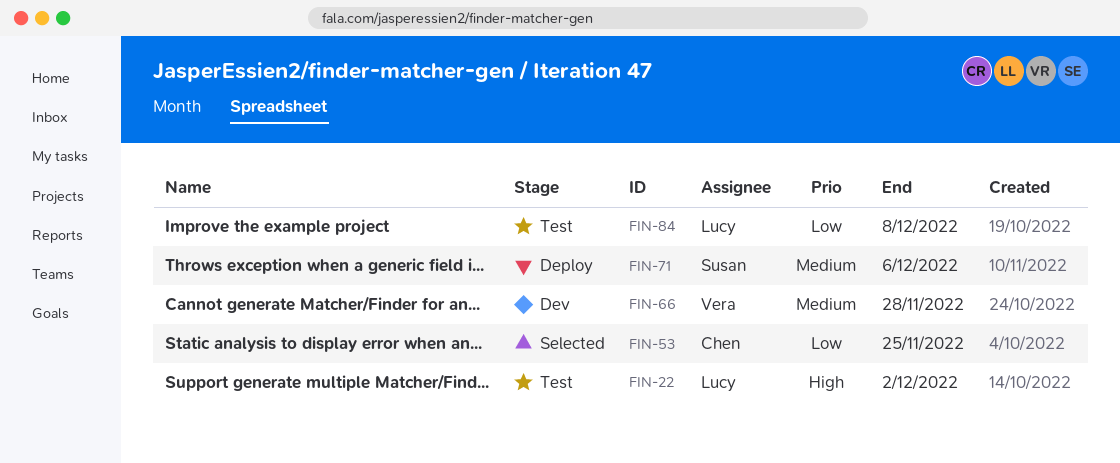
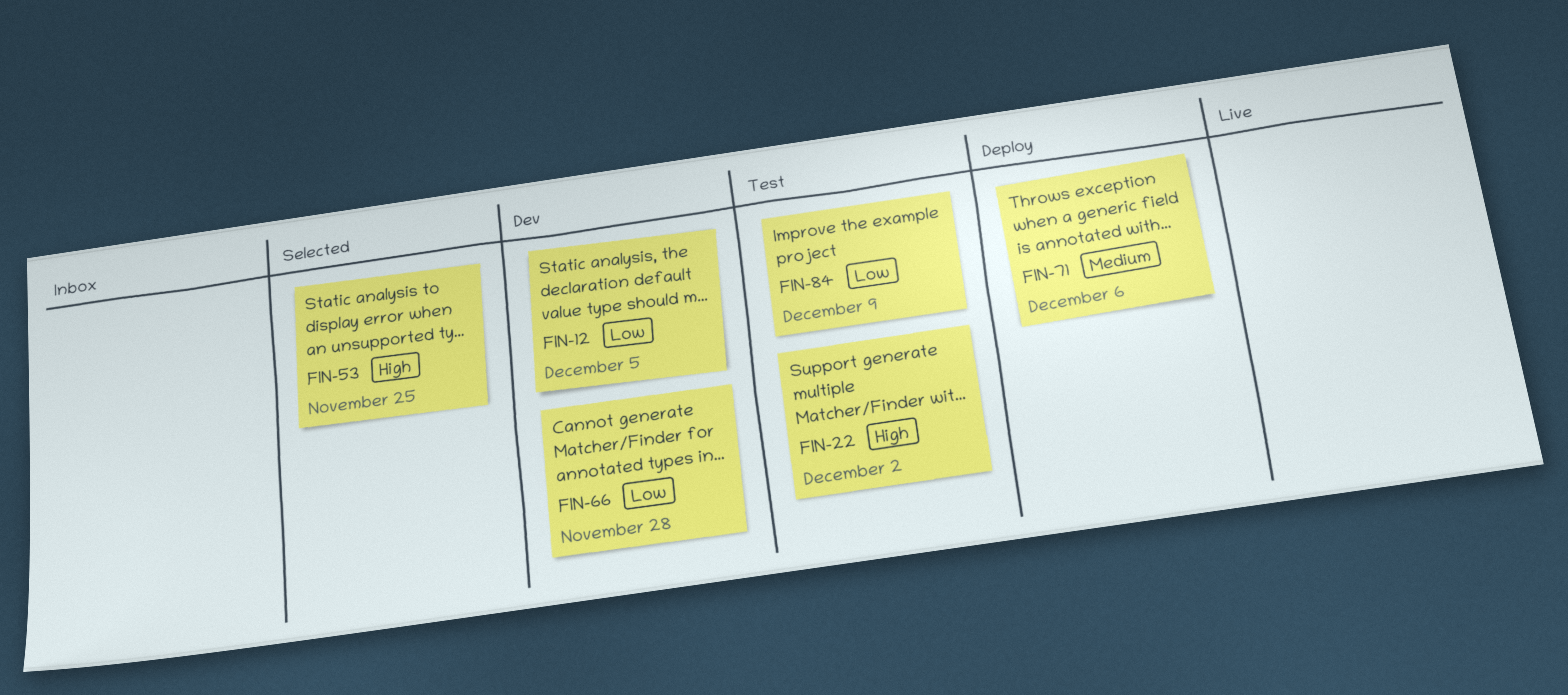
FIN-12: none -> present
FIN-53, priority: Low -> High
FIN-66, priority: Medium -> Low
FIN-84, due: Dec 8 -> Dec 9

